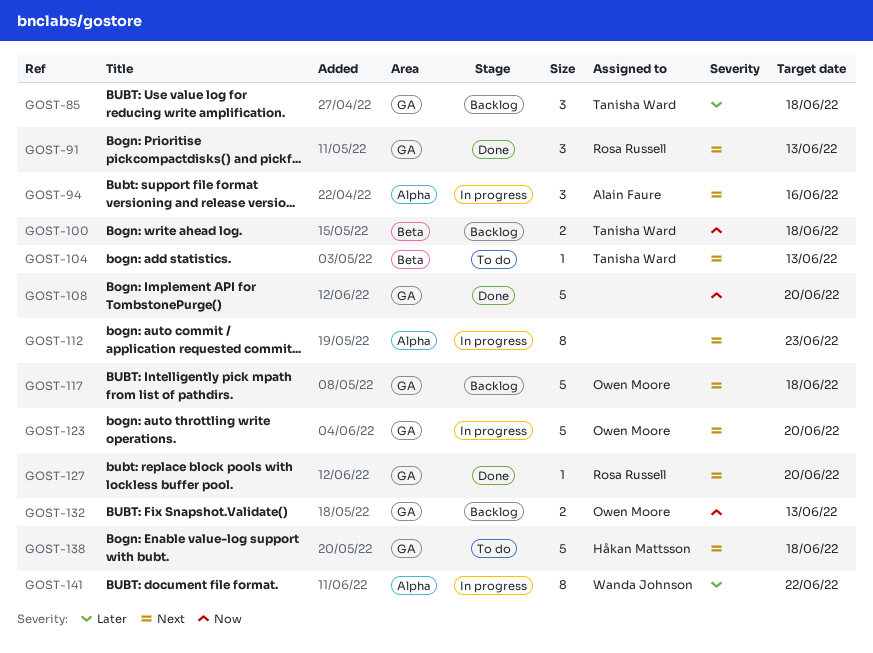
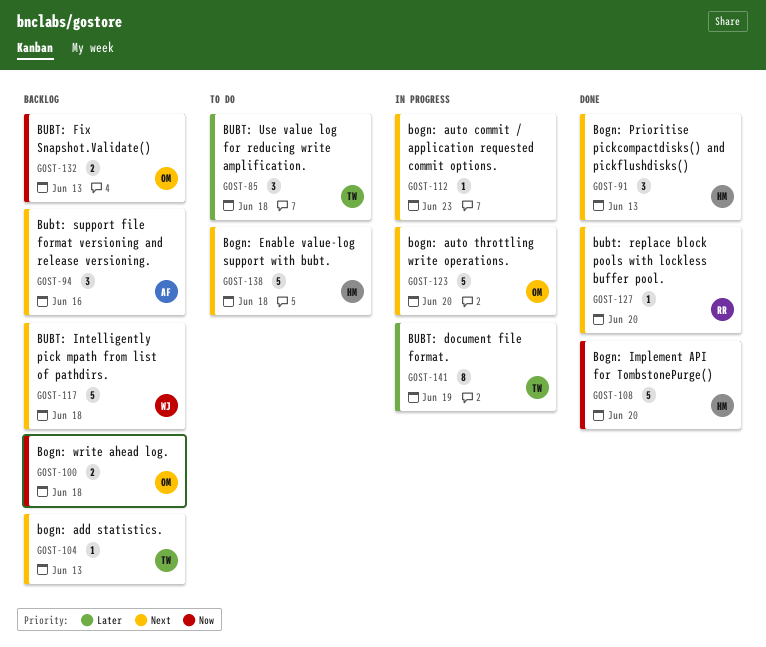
GOST-85, status: Backlog -> To do
GOST-91, owner: Rosa Russell -> Håkan Mattsson
GOST-94, status: In progress -> Backlog
GOST-100, owner: Tanisha Ward -> Owen Moore
GOST-104, status: To do -> Backlog
GOST-108, owner: none -> Håkan Mattsson
GOST-112, estimate: 8 -> 1
GOST-117, owner: Owen Moore -> Wanda Johnson
GOST-141, owner: Wanda Johnson -> Tanisha Ward
GOST-141, due: Jun 22 -> Jun 19

